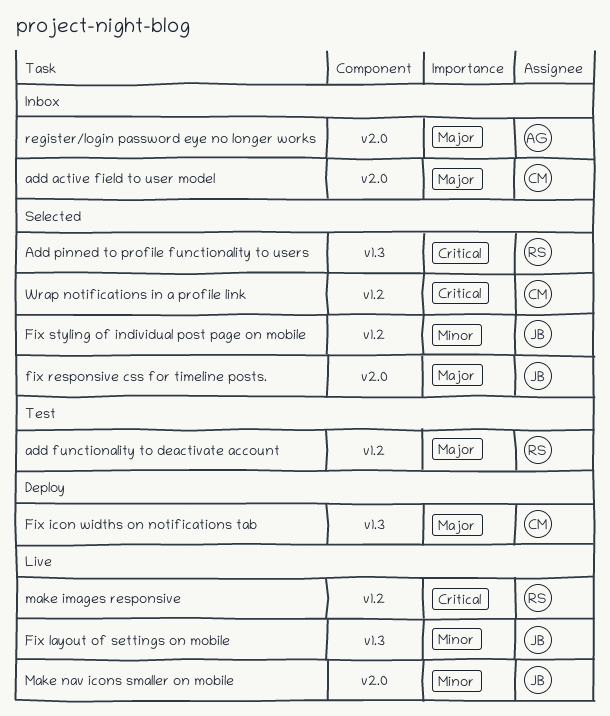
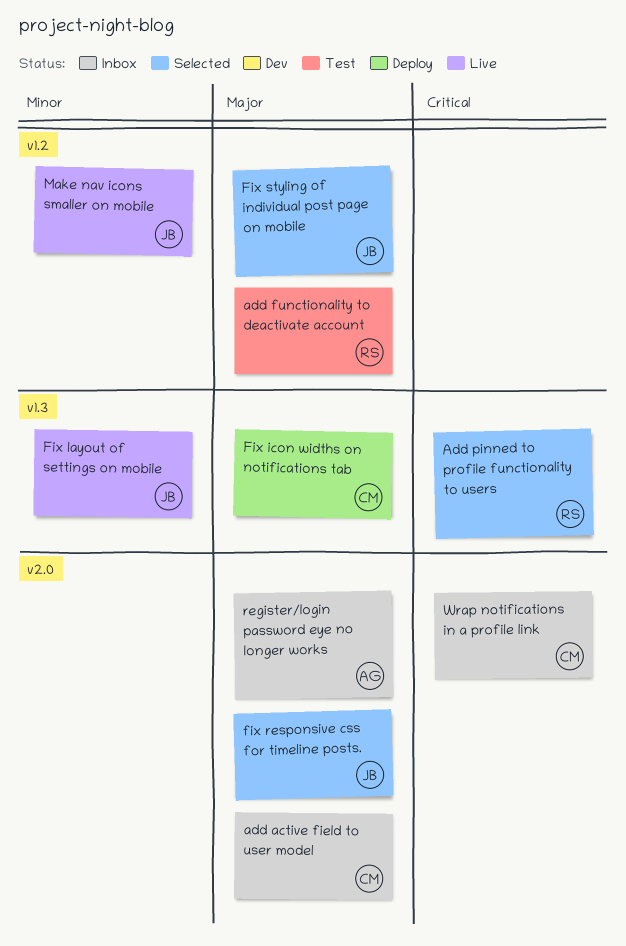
Fix styling of individual post page on mobile, priority: Minor -> Major
make images responsive: present -> none
Make nav icons smaller on mobile, label: v2.0 -> v1.2
Wrap notifications in a profile link, status: Selected -> Inbox
Wrap notifications in a profile link, label: v1.2 -> v2.0

